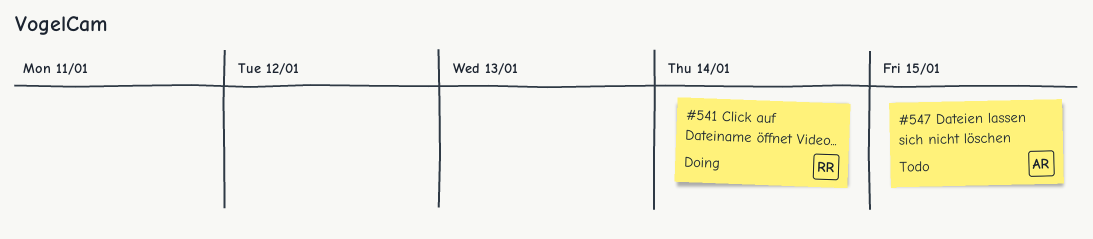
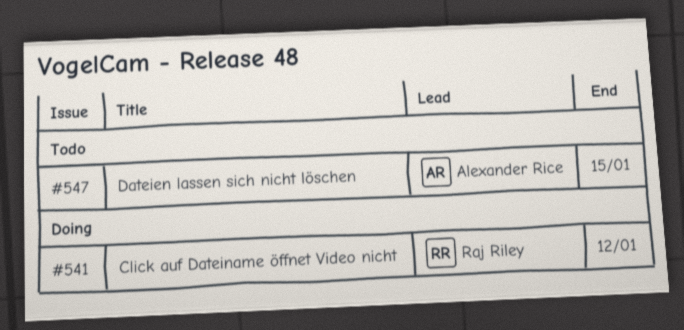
#541, due: Jan 14 -> Jan 12

